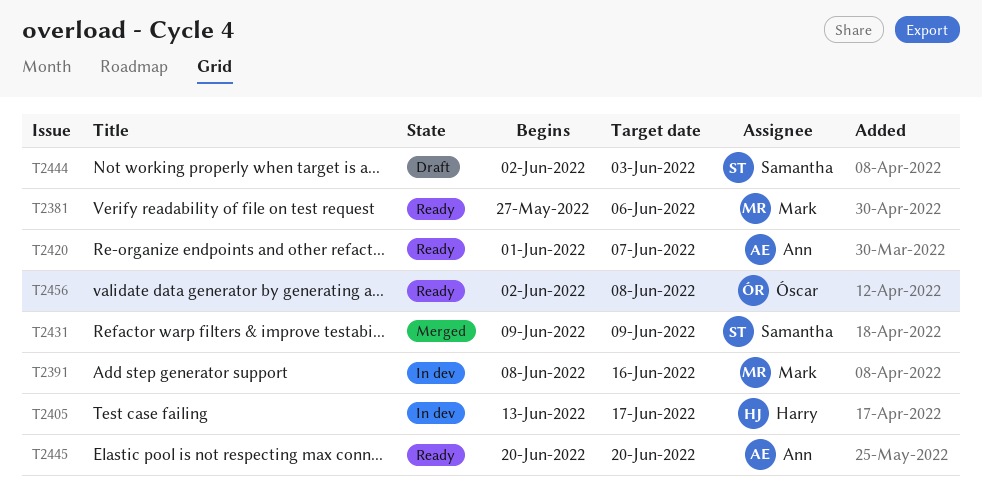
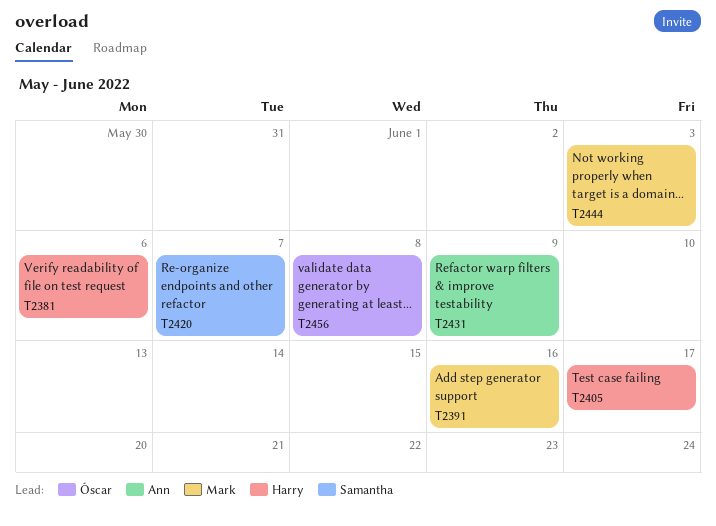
T2381, owner: Mark -> Harry
T2420, owner: Ann -> Samantha
T2431, owner: Samantha -> Ann
T2444, owner: Samantha -> Mark
T2445: present -> none

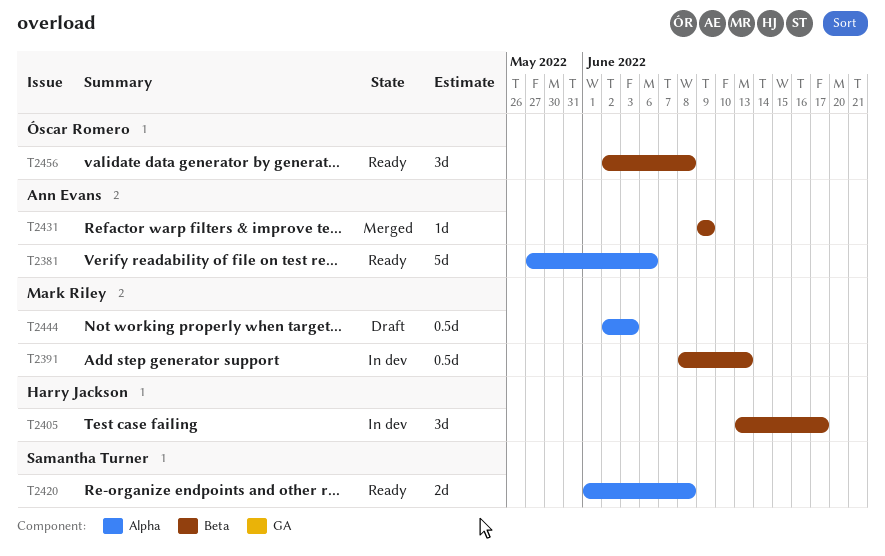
T2381, owner: Harry Jackson -> Ann Evans
T2391, due: Jun 16 -> Jun 13
T2420, due: Jun 7 -> Jun 8

